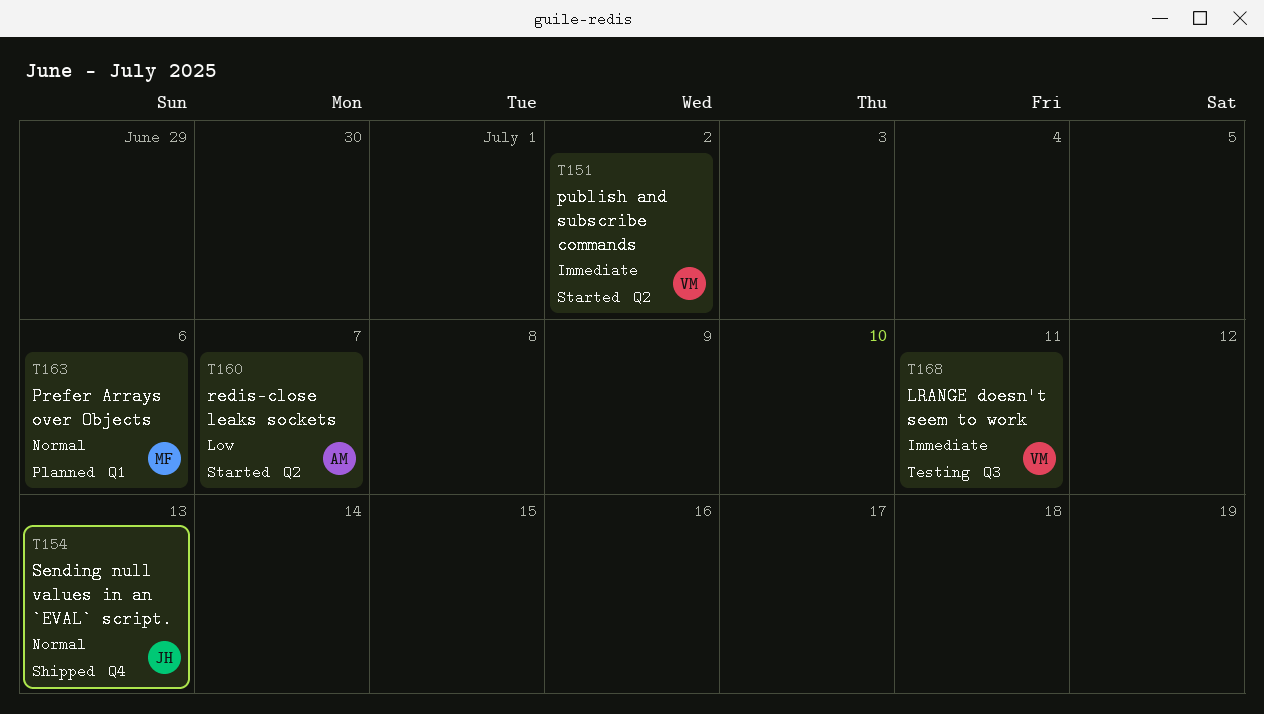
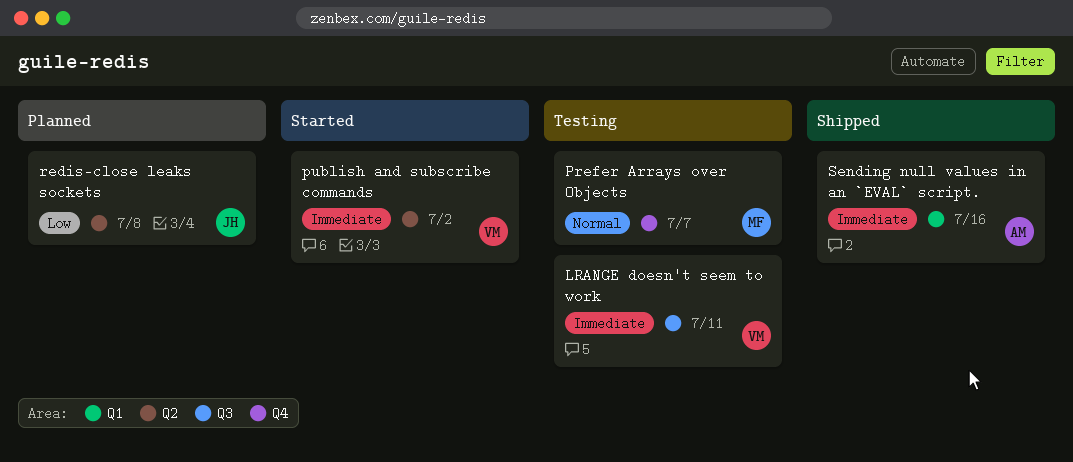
Prefer Arrays over Objects, status: Planned -> Testing
Prefer Arrays over Objects, label: Q1 -> Q4
Prefer Arrays over Objects, due: Jul 6 -> Jul 7
redis-close leaks sockets, status: Started -> Planned
redis-close leaks sockets, owner: AM -> JH
redis-close leaks sockets, due: Jul 7 -> Jul 8
Sending null values in an `EVAL` script., owner: JH -> AM
Sending null values in an `EVAL` script., priority: Normal -> Immediate
Sending null values in an `EVAL` script., label: Q4 -> Q1
Sending null values in an `EVAL` script., due: Jul 13 -> Jul 16

